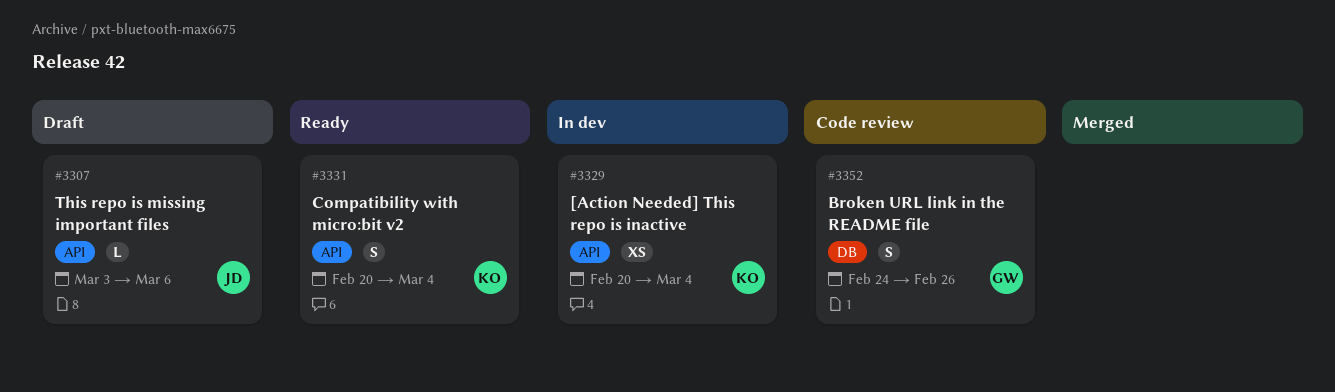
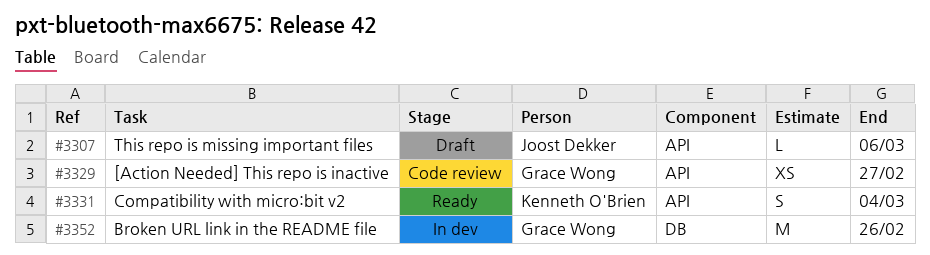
#3329, status: In dev -> Code review
#3329, owner: Kenneth O'Brien -> Grace Wong
#3329, due: Mar 4 -> Feb 27
#3352, status: Code review -> In dev
#3352, estimate: S -> M

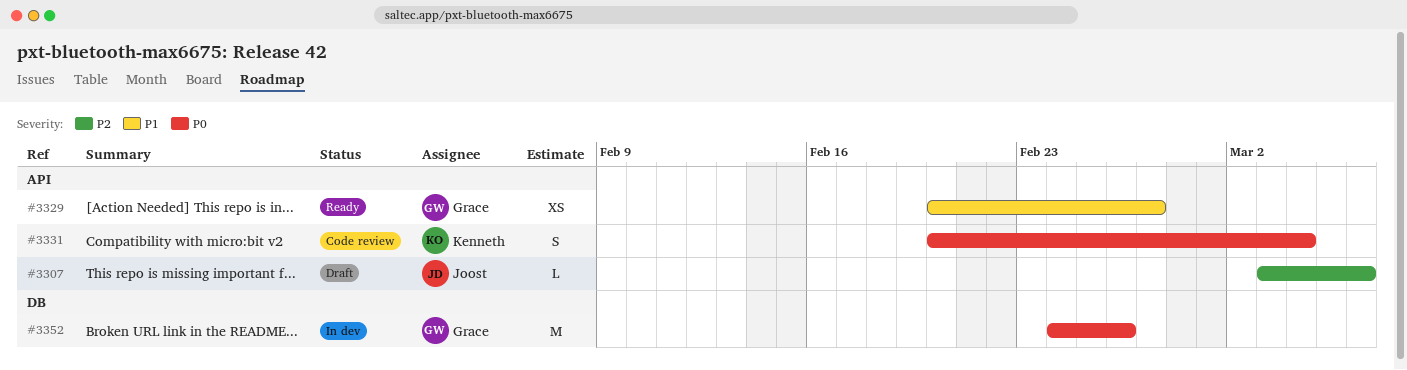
#3329, status: Code review -> Ready
#3331, status: Ready -> Code review

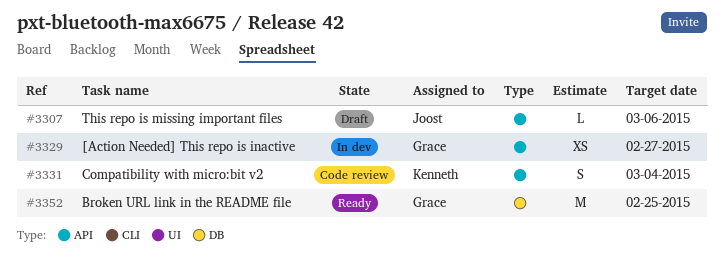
#3329, status: Ready -> In dev
#3352, status: In dev -> Ready
#3352, due: Feb 26 -> Feb 25

